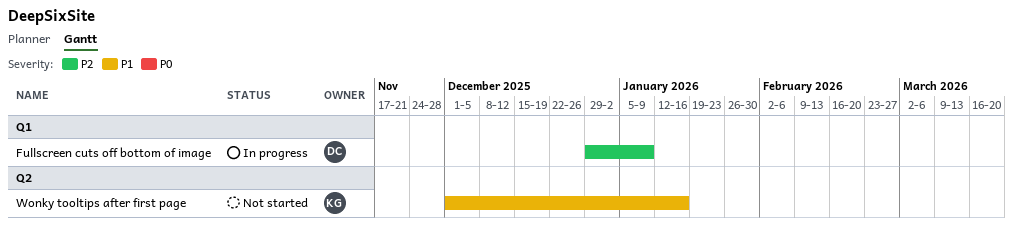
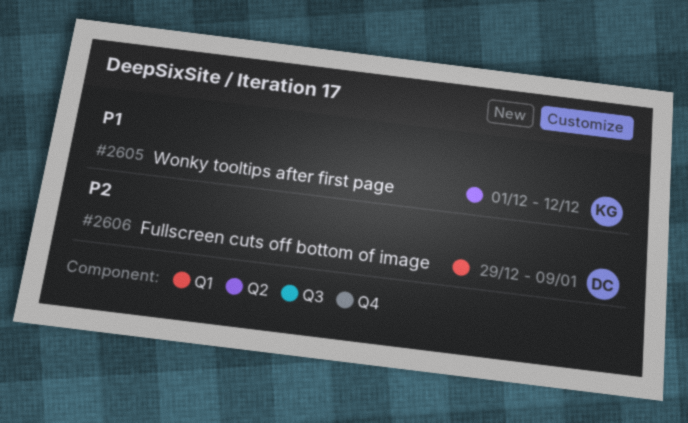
Wonky tooltips after first page, due: Jan 16 -> Dec 12

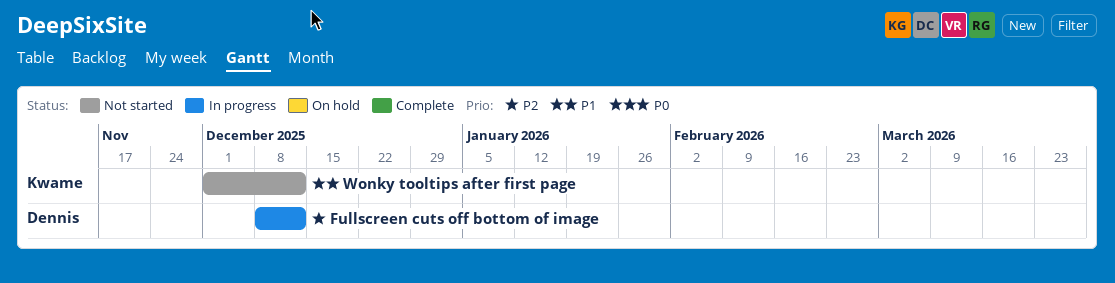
Fullscreen cuts off bottom of image, start: Dec 29 -> Dec 8
Fullscreen cuts off bottom of image, due: Jan 9 -> Dec 12

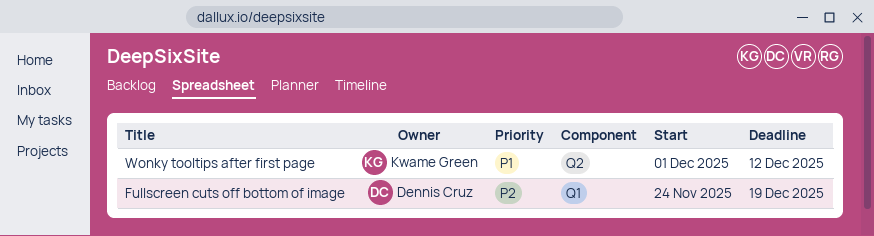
Fullscreen cuts off bottom of image, start: Dec 8 -> Nov 24
Fullscreen cuts off bottom of image, due: Dec 12 -> Dec 19

